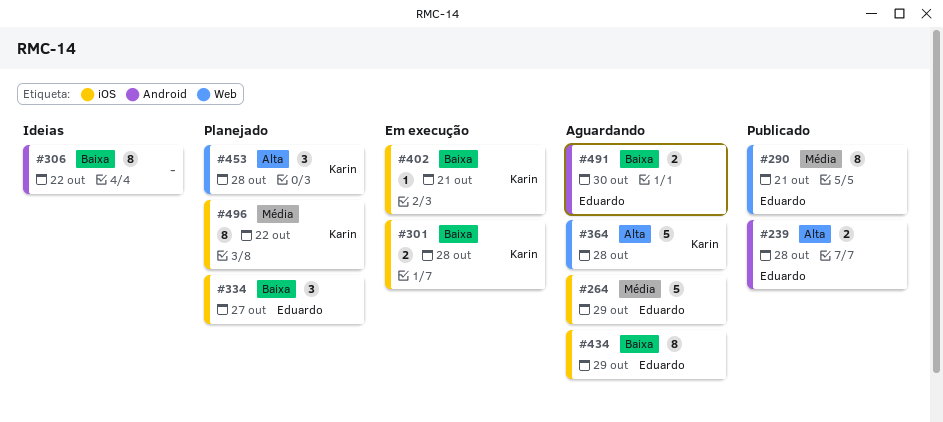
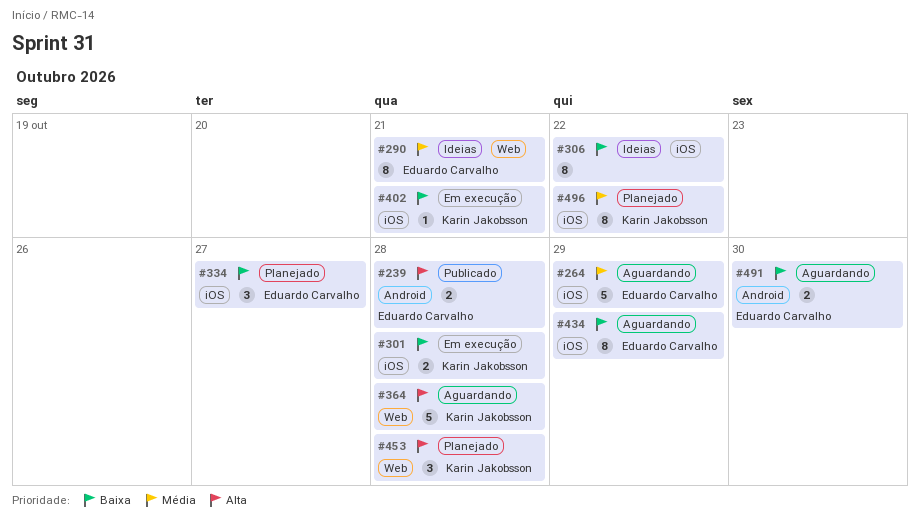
#290, status: Publicado -> Ideias
#306, label: Android -> iOS

